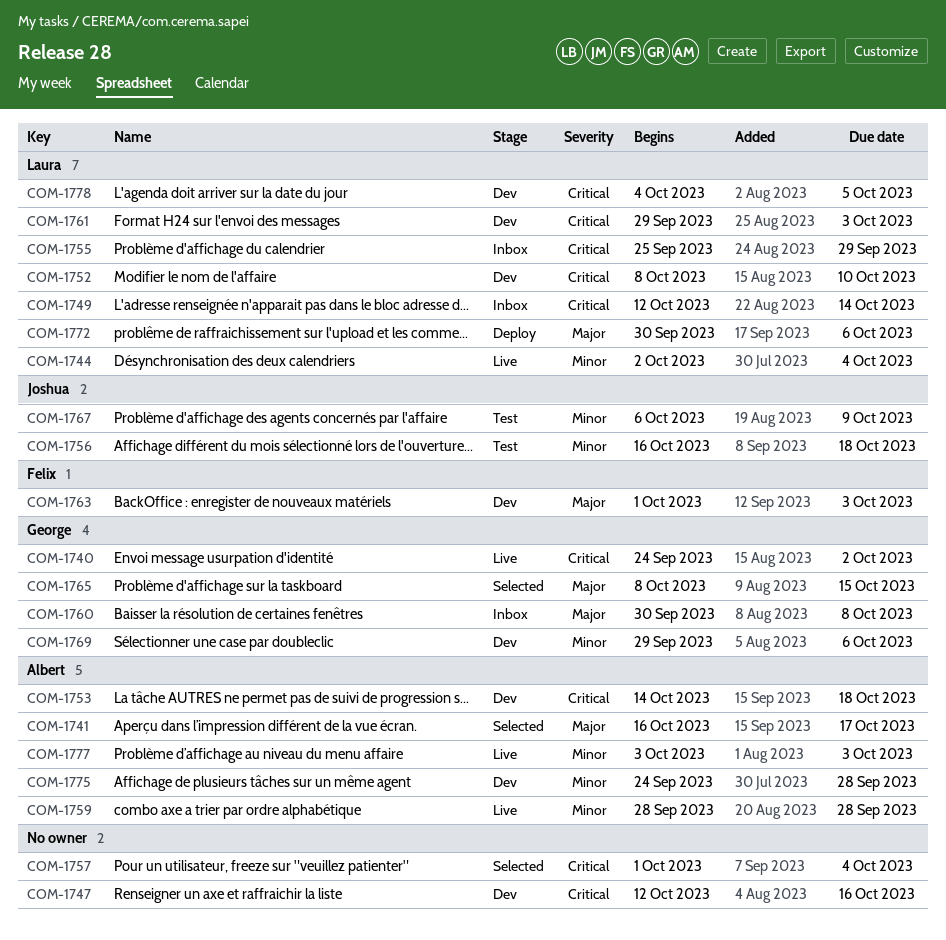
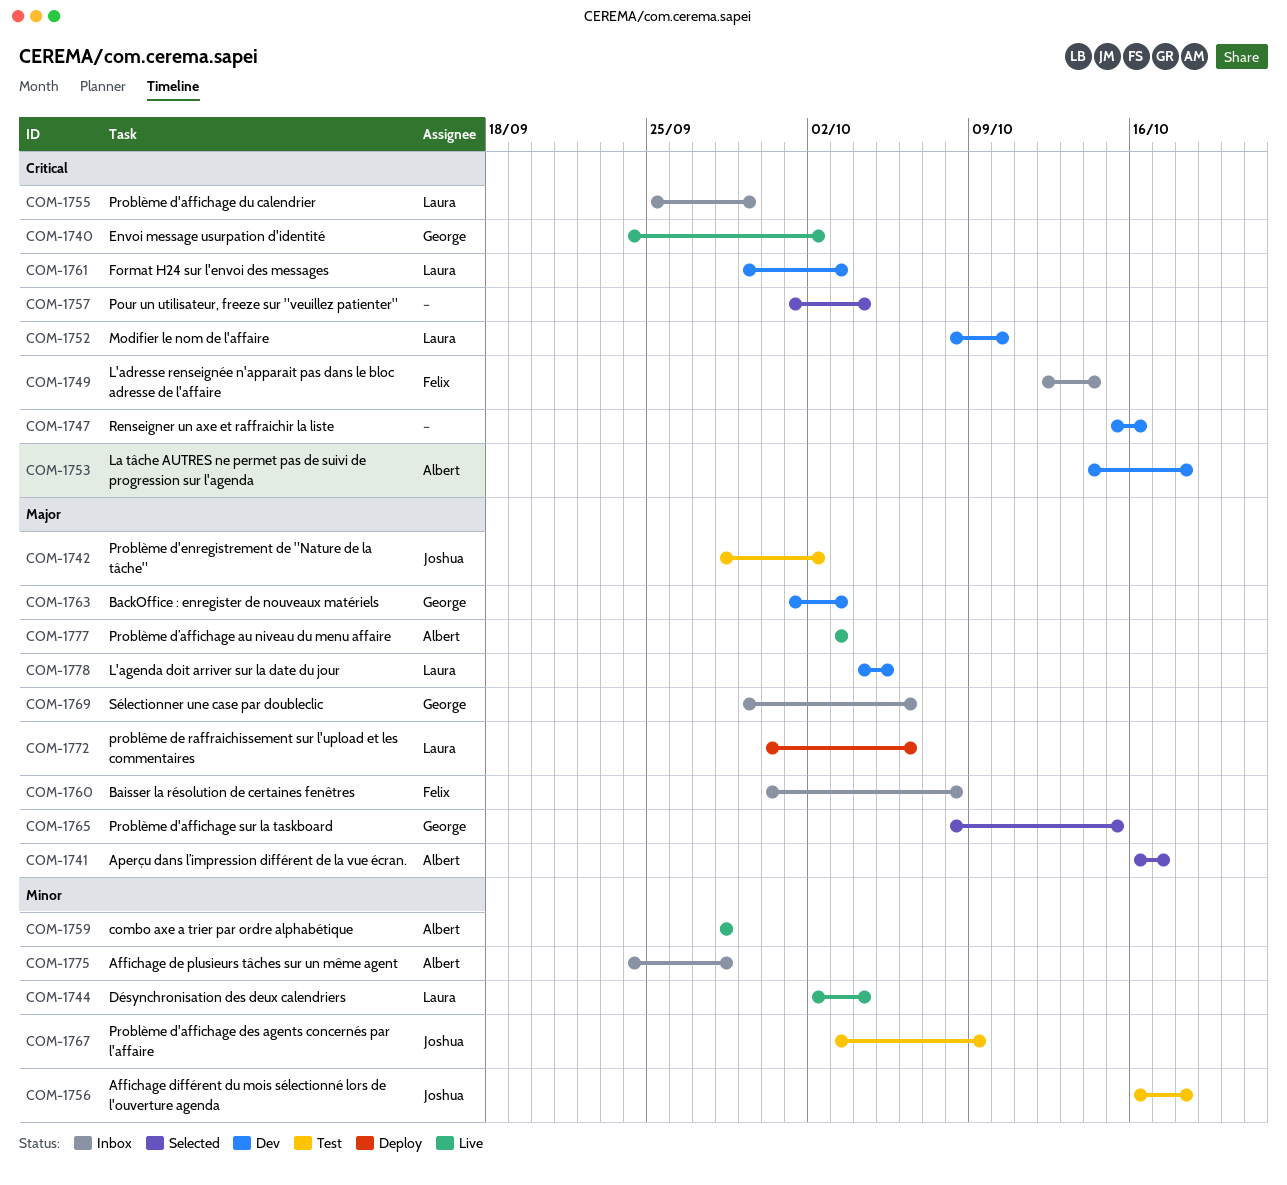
COM-1742: none -> present
COM-1747, start: Oct 12 -> Oct 15
COM-1749, owner: Laura -> Felix
COM-1760, owner: George -> Felix
COM-1763, owner: Felix -> George
COM-1767, start: Oct 6 -> Oct 3
COM-1769, status: Dev -> Inbox
COM-1769, priority: Minor -> Major
COM-1775, status: Dev -> Inbox
COM-1777, priority: Minor -> Major
COM-1778, priority: Critical -> Major

